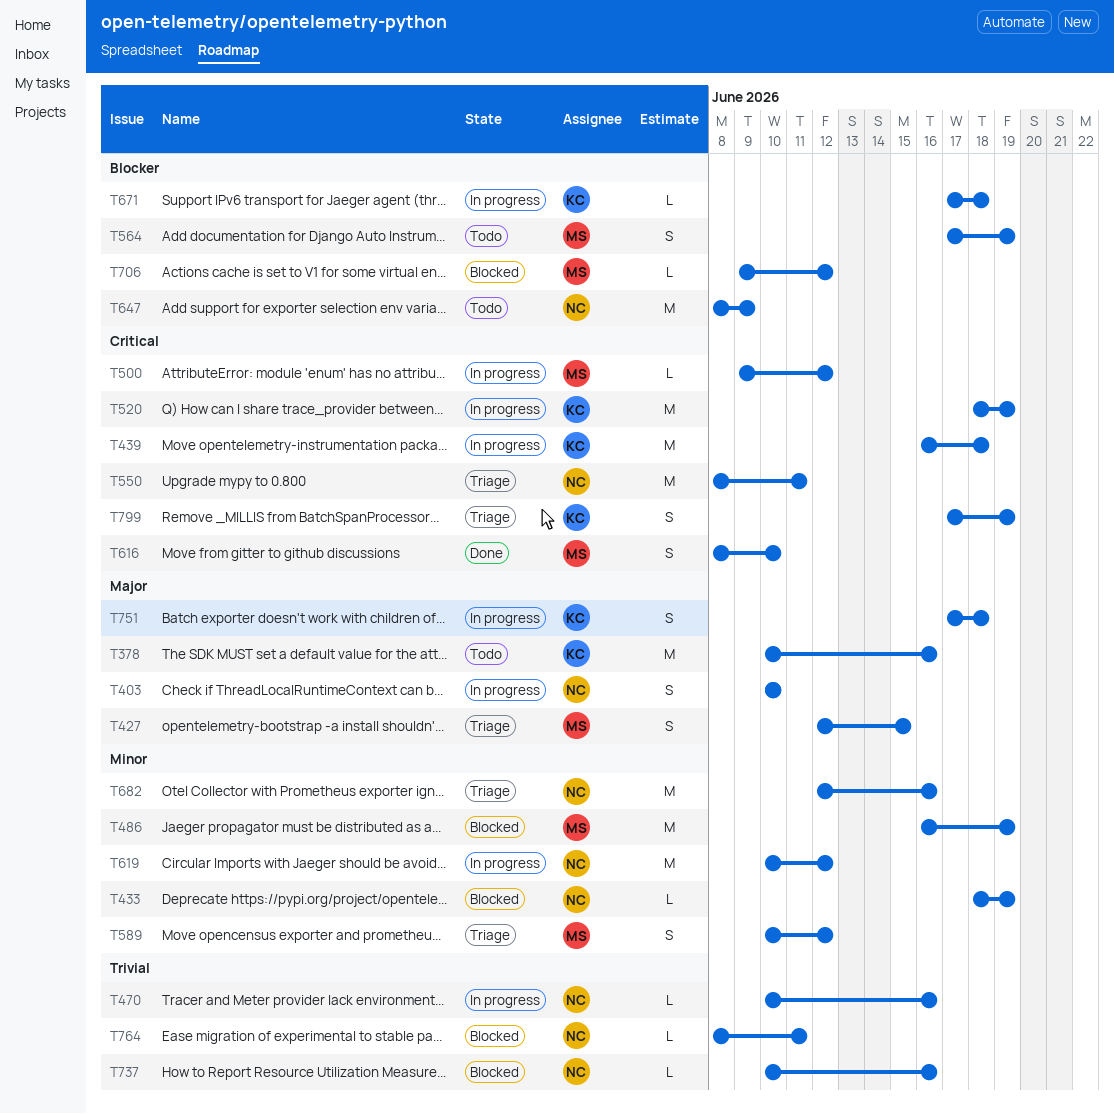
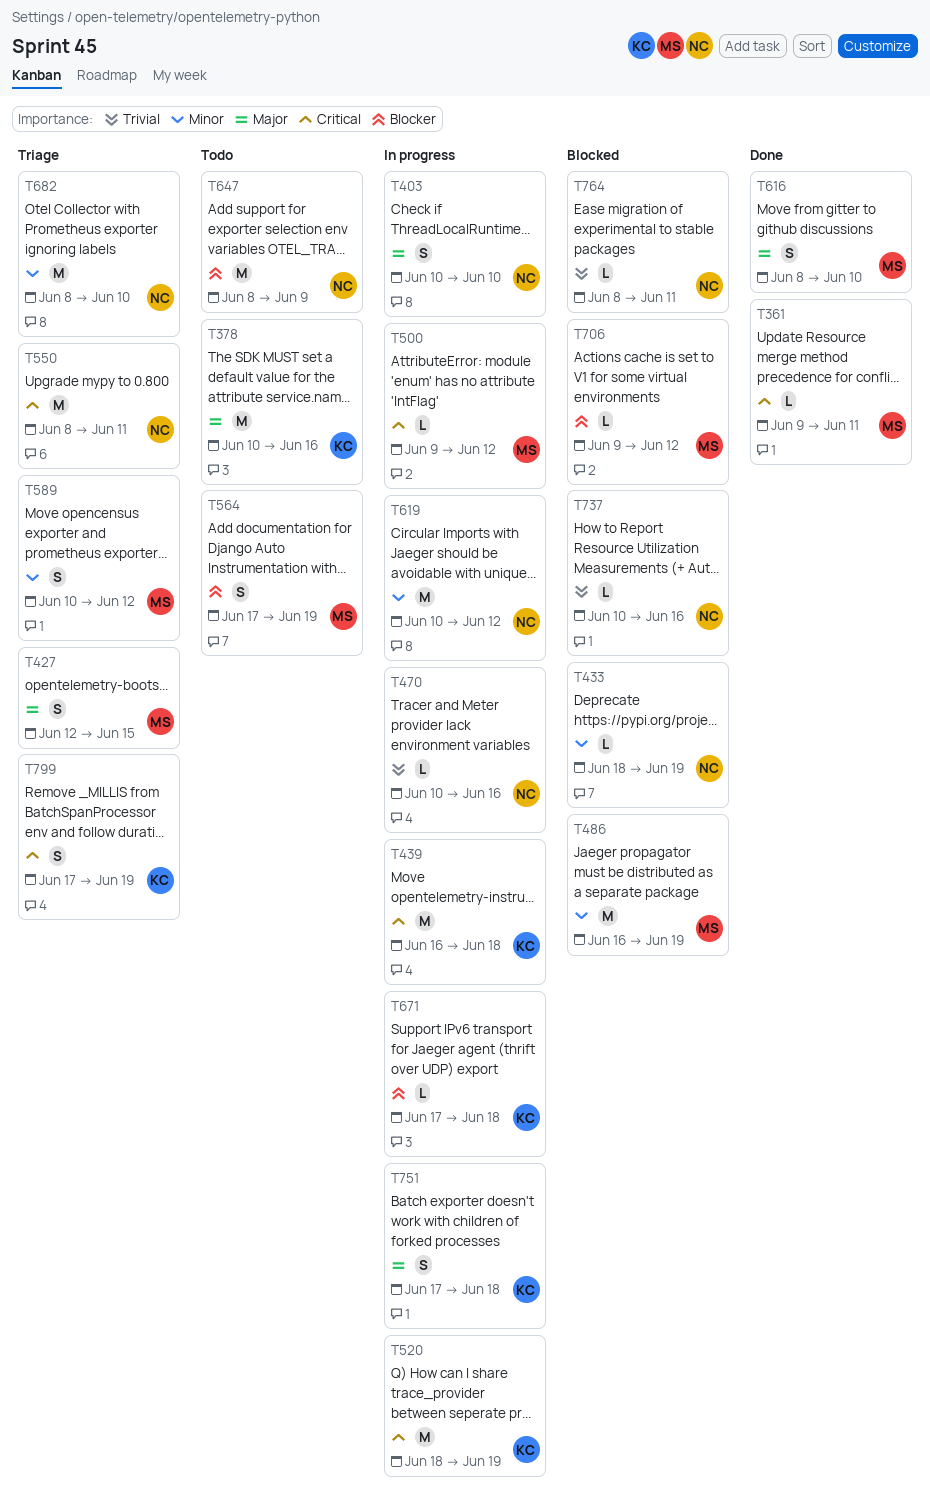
T361: none -> present
T616, priority: Critical -> Major
T682, start: Jun 12 -> Jun 8
T682, due: Jun 16 -> Jun 10

